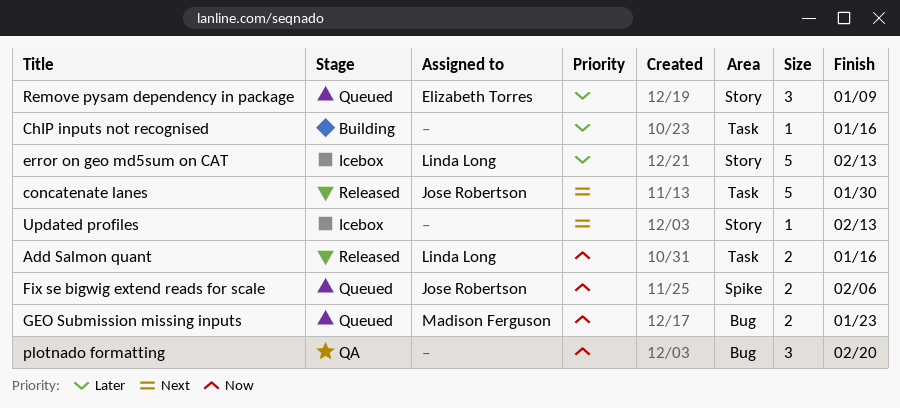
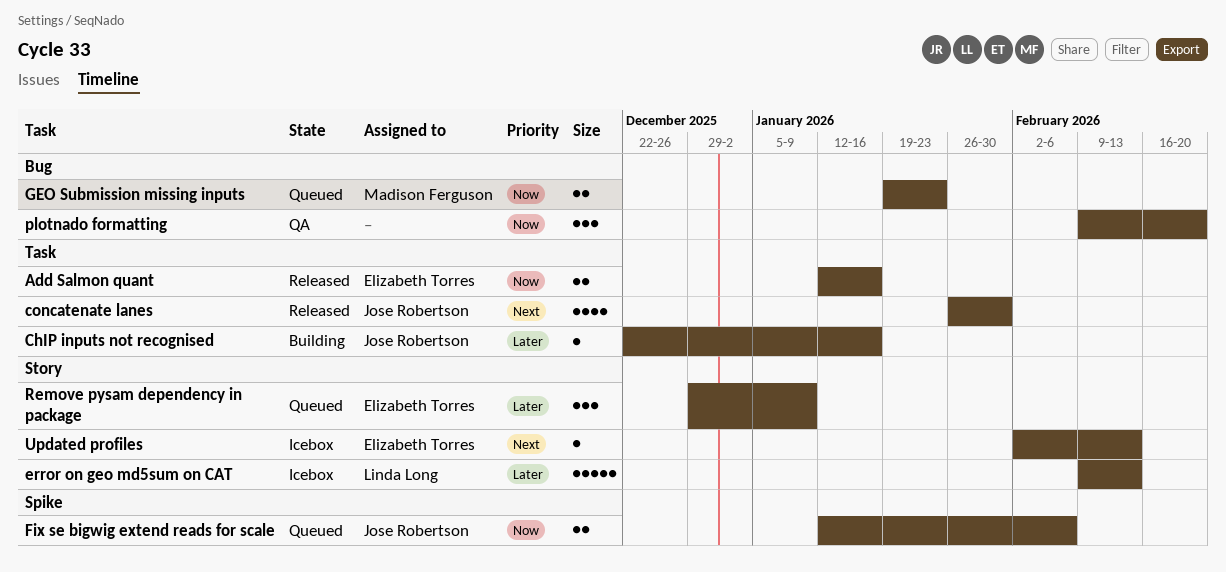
Add Salmon quant, owner: Linda Long -> Elizabeth Torres
ChIP inputs not recognised, owner: none -> Jose Robertson
concatenate lanes, estimate: 5 -> 4
Updated profiles, owner: none -> Elizabeth Torres

